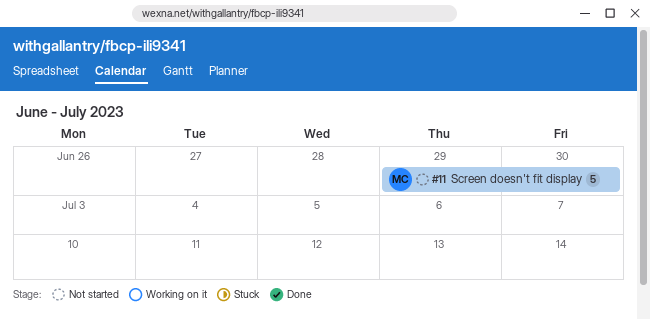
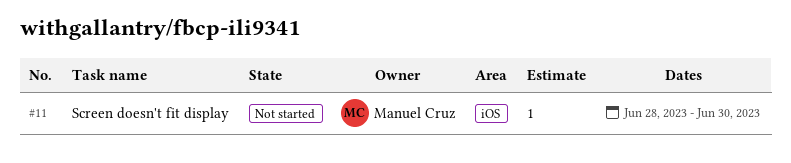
#11, estimate: 5 -> 1
#11, start: Jun 29 -> Jun 28

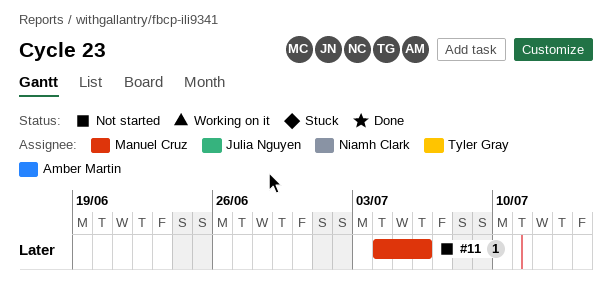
#11, start: Jun 28 -> Jul 4
#11, due: Jun 30 -> Jul 6

